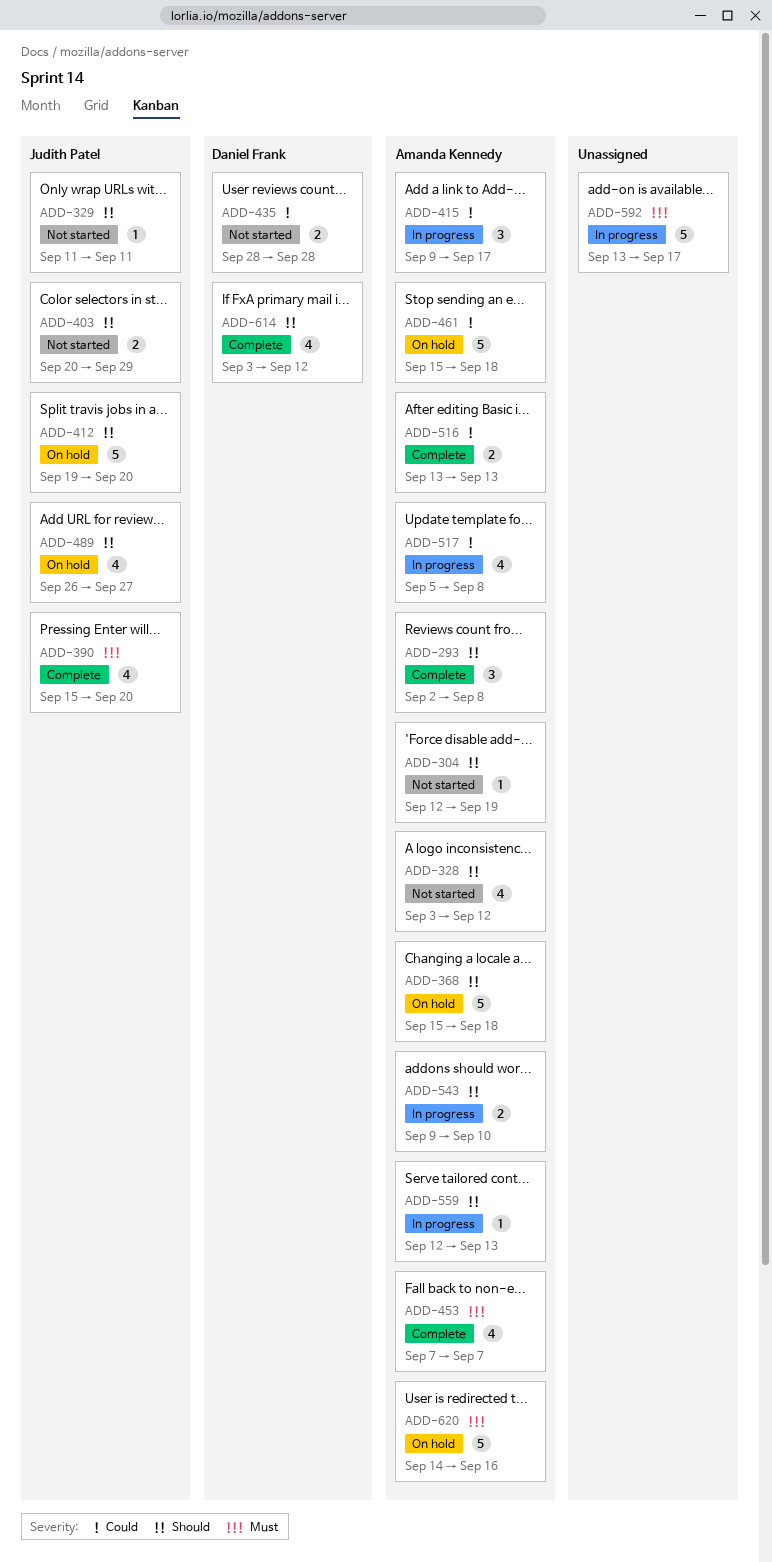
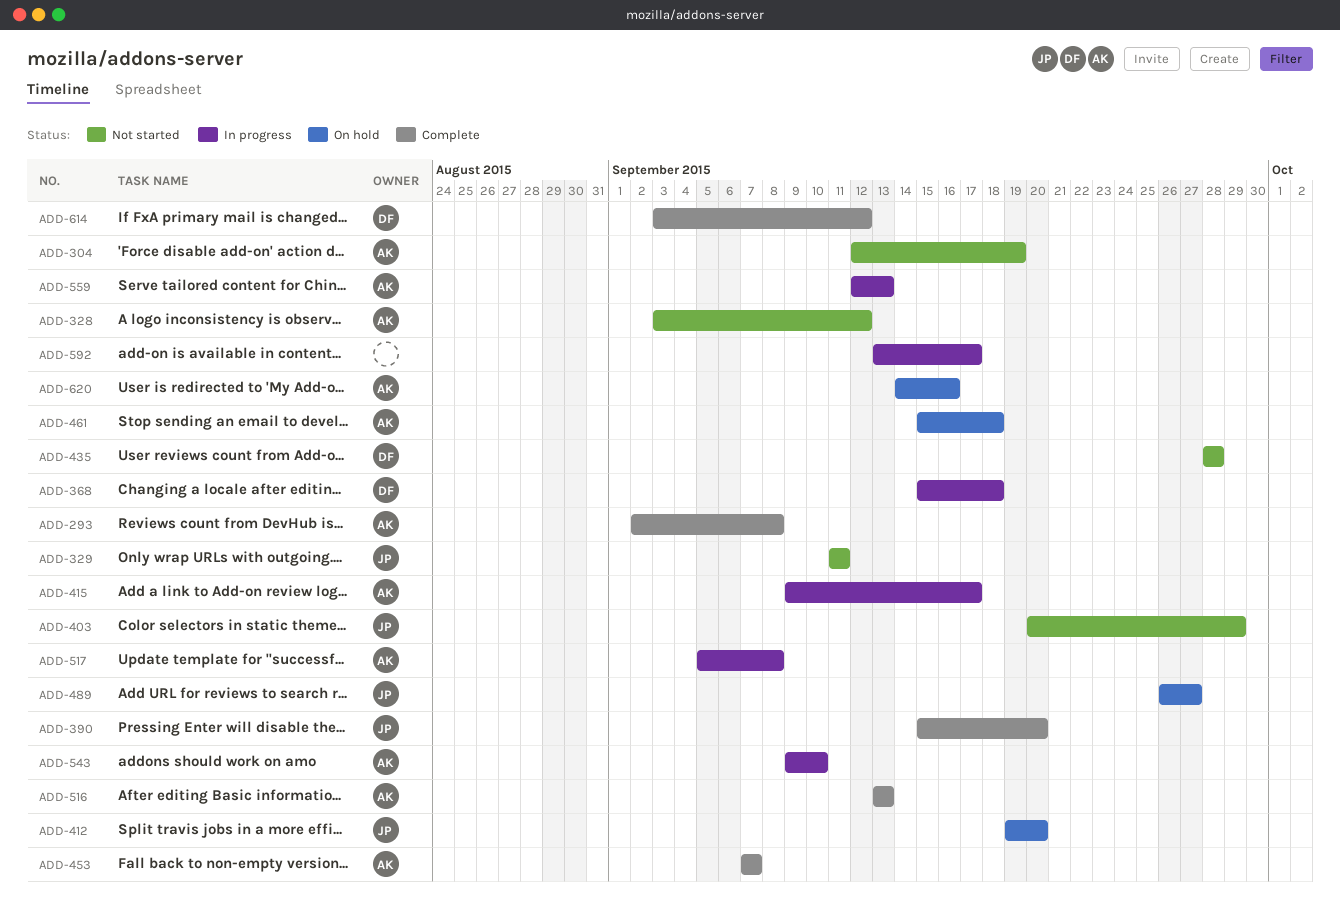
ADD-368, status: On hold -> In progress
ADD-368, owner: Amanda Kennedy -> Daniel Frank

